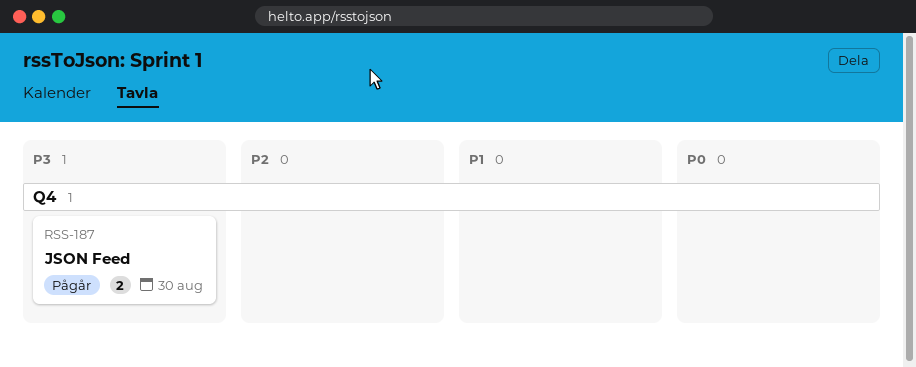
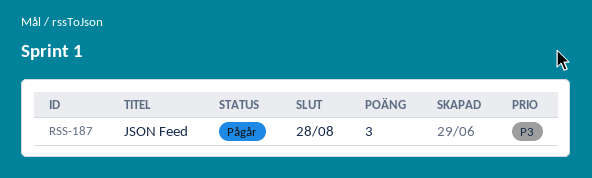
RSS-187, estimate: 2 -> 3
RSS-187, due: Aug 30 -> Aug 28

